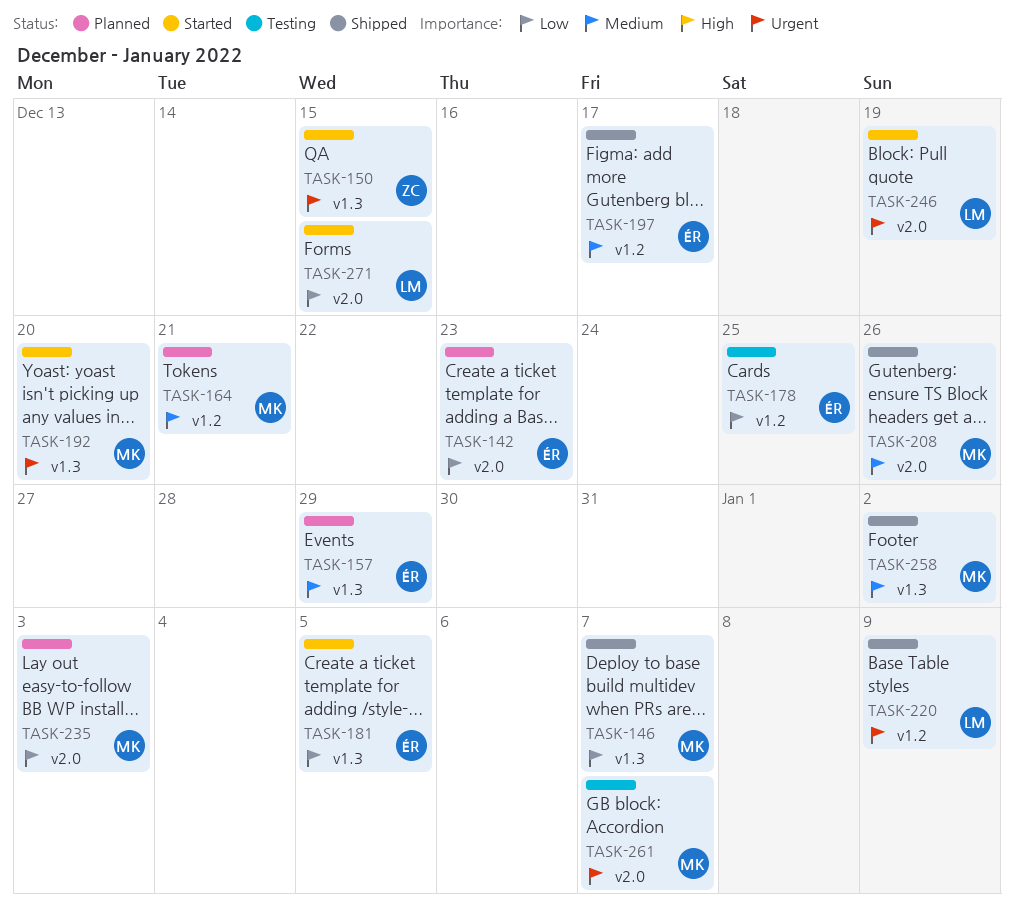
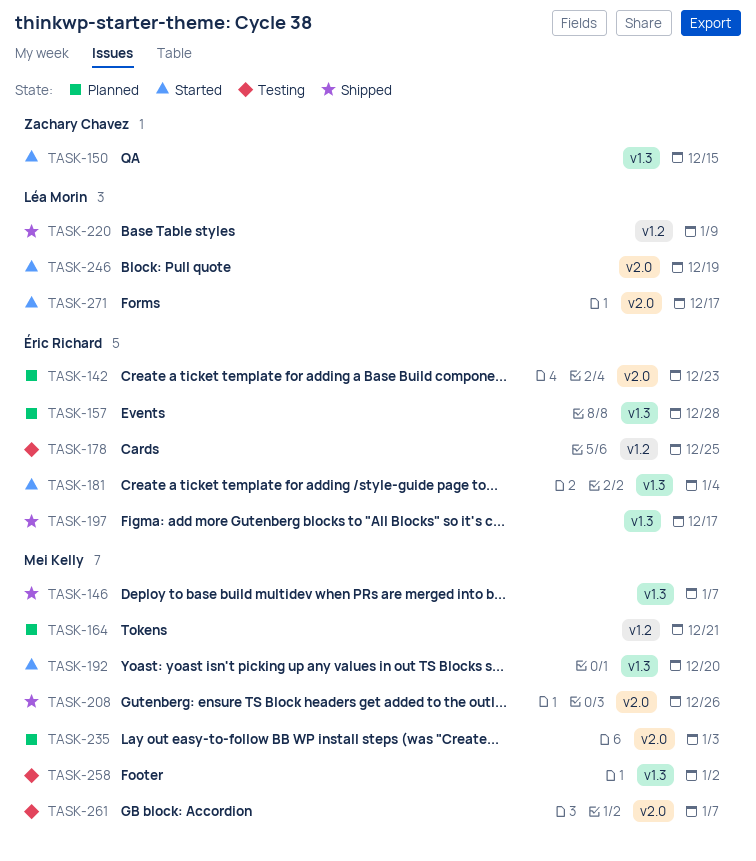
TASK-157, due: Dec 29 -> Dec 28
TASK-181, due: Jan 5 -> Jan 4
TASK-197, label: v1.2 -> v1.3
TASK-258, status: Shipped -> Testing
TASK-271, due: Dec 15 -> Dec 17

